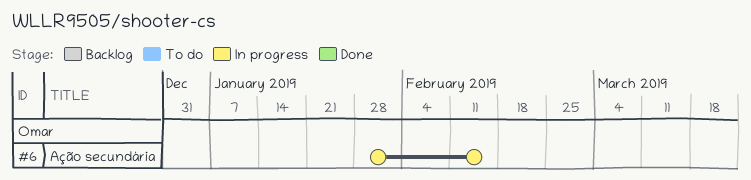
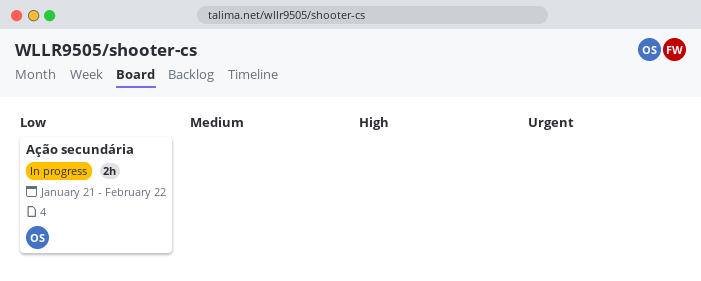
Ação secundária, start: Jan 28 -> Jan 21
Ação secundária, due: Feb 15 -> Feb 22

